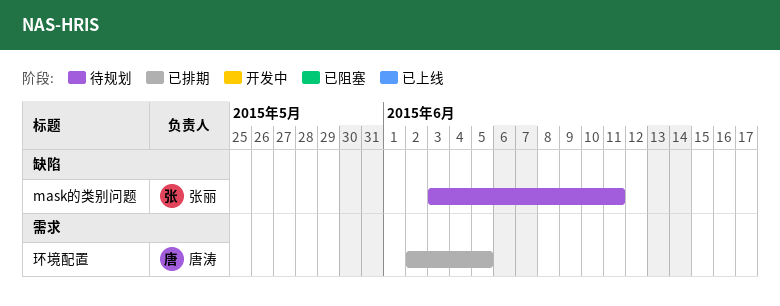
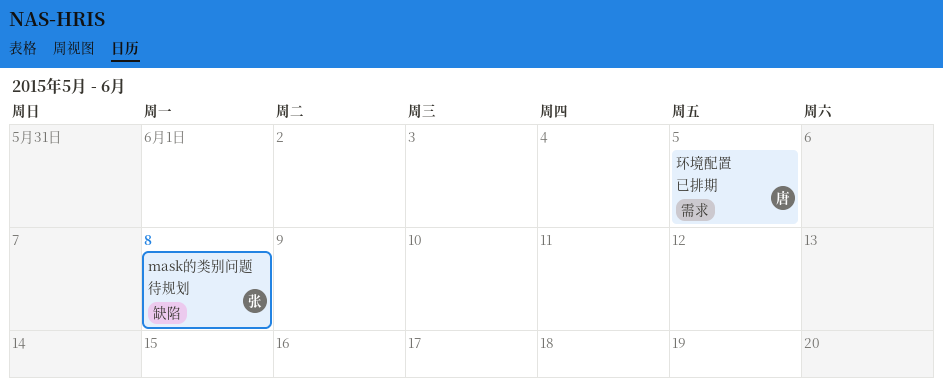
mask的类别问题, due: Jun 11 -> Jun 8

